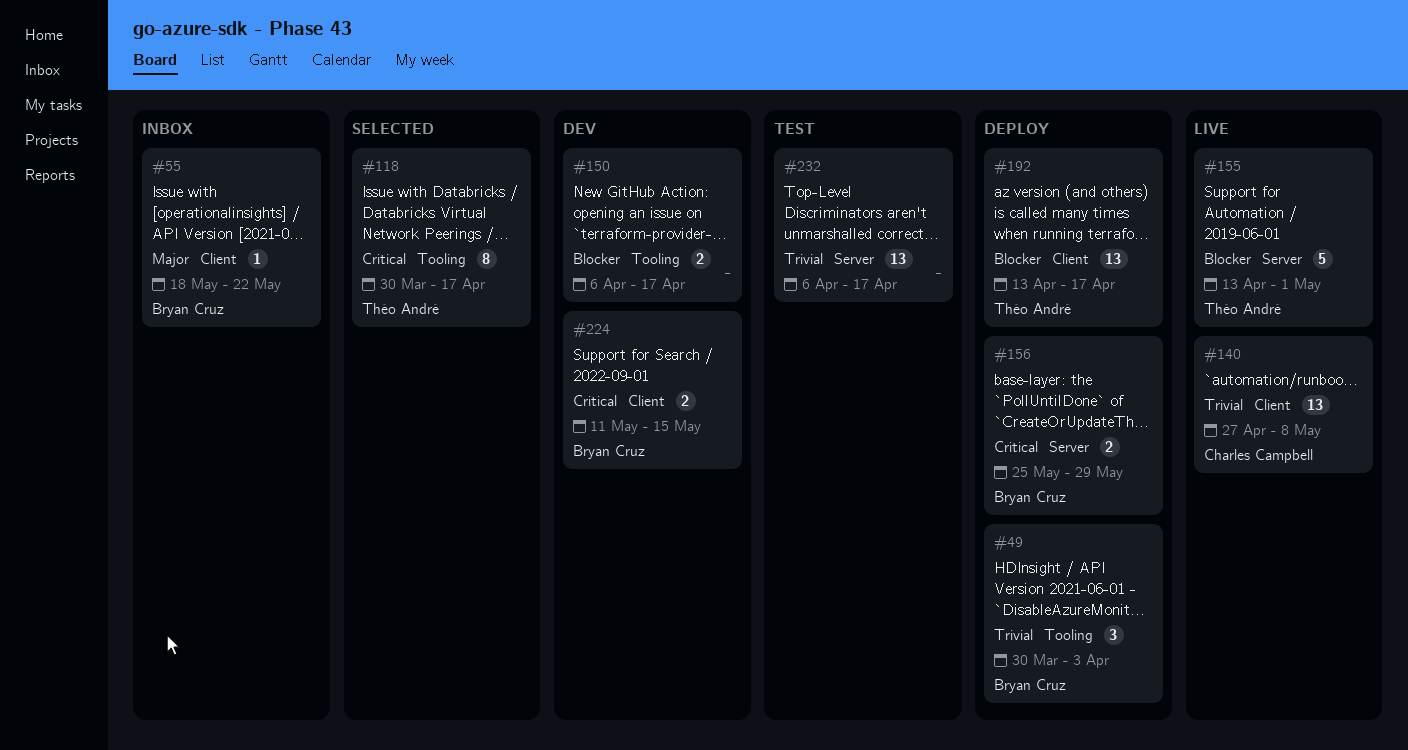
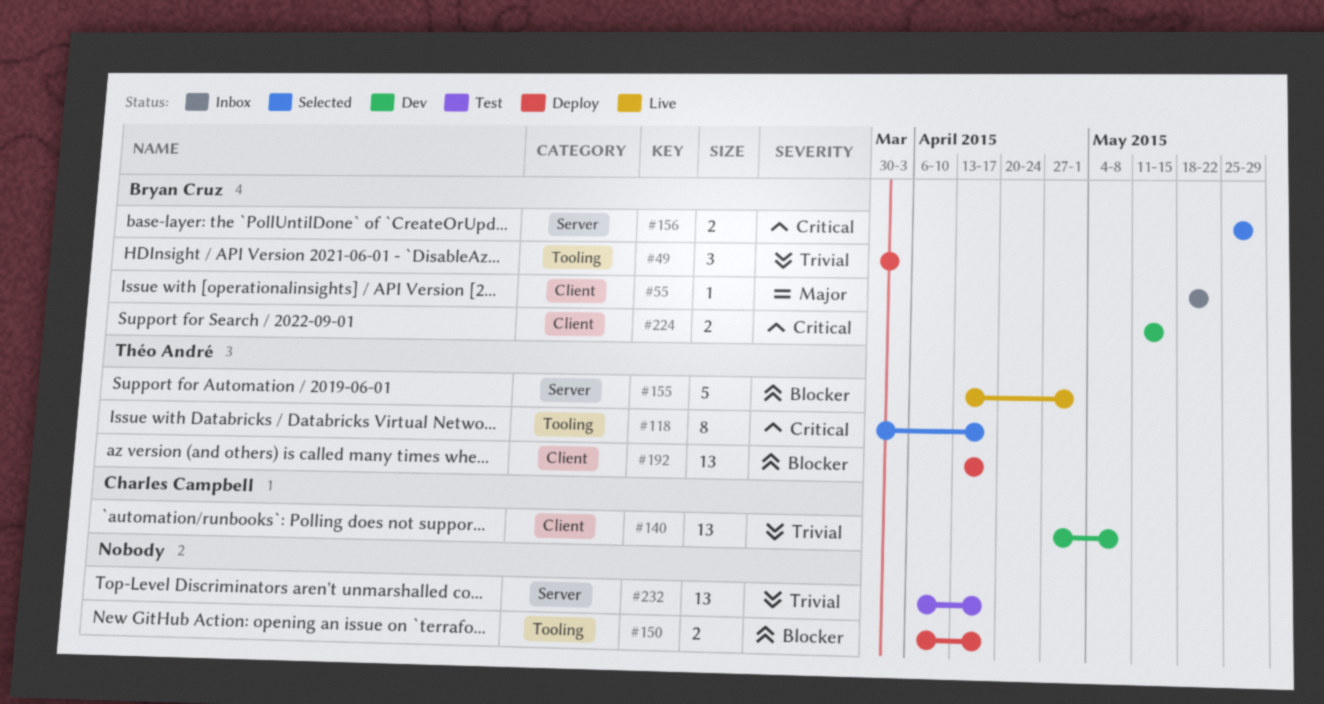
#140, status: Live -> Dev
#150, status: Dev -> Deploy
#156, status: Deploy -> Selected

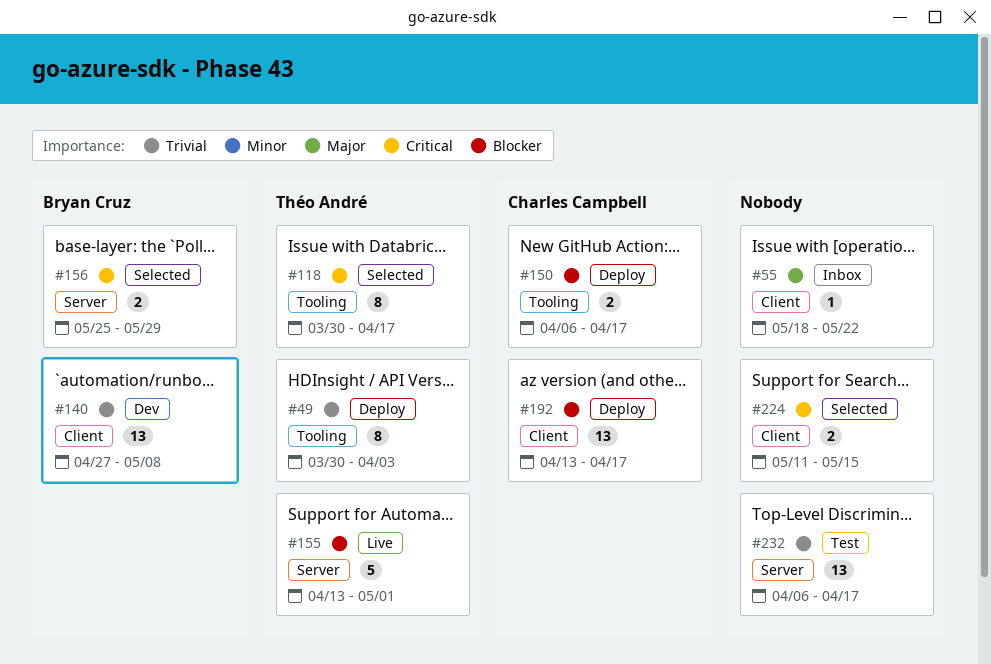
#49, owner: Bryan Cruz -> Théo André
#49, estimate: 3 -> 8
#55, owner: Bryan Cruz -> none
#140, owner: Charles Campbell -> Bryan Cruz
#150, owner: none -> Charles Campbell
#192, owner: Théo André -> Charles Campbell
#224, status: Dev -> Selected
#224, owner: Bryan Cruz -> none

